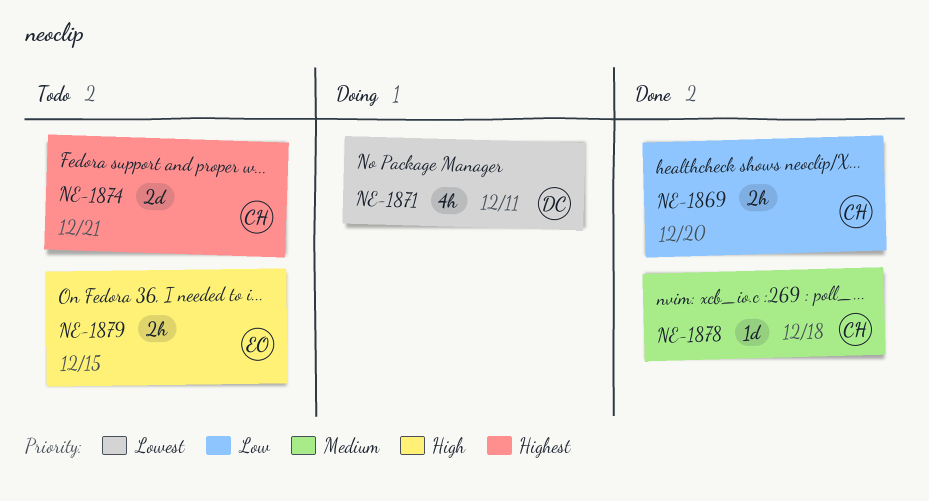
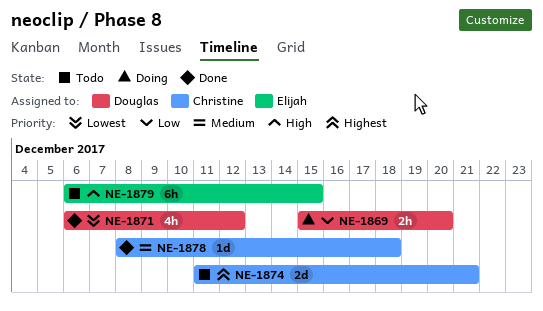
NE-1869, status: Done -> Doing
NE-1869, owner: Christine -> Douglas
NE-1871, status: Doing -> Done
NE-1871, due: Dec 11 -> Dec 12
NE-1879, estimate: 2h -> 6h

